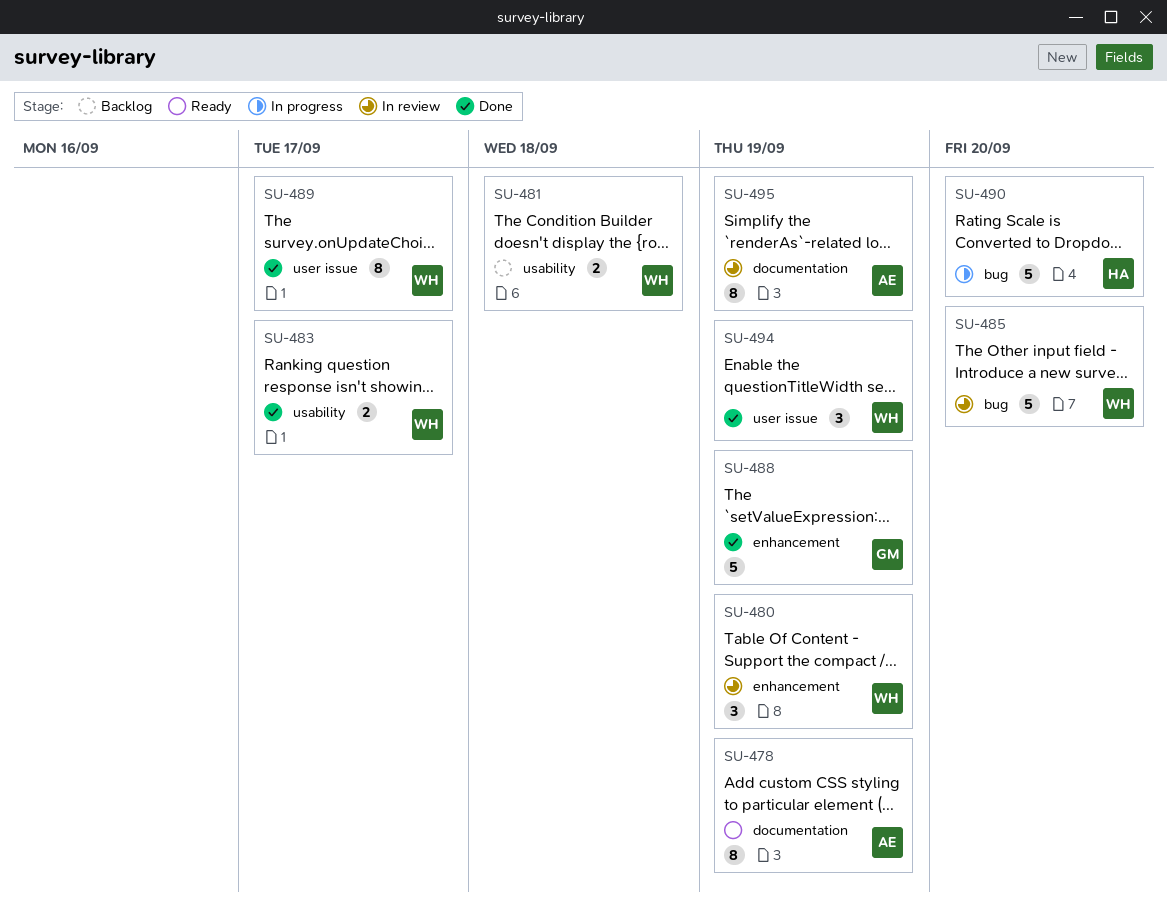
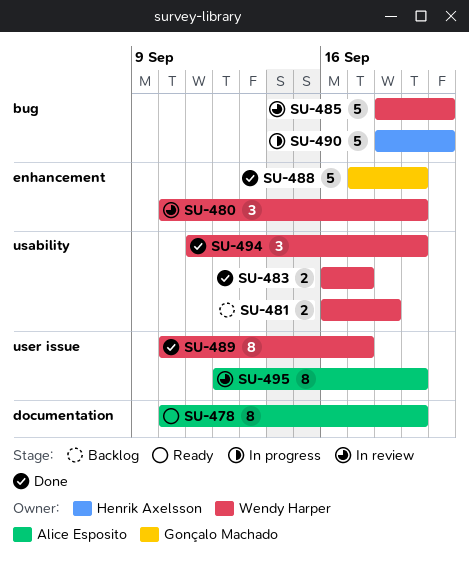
SU-494, label: user issue -> usability
SU-495, label: documentation -> user issue

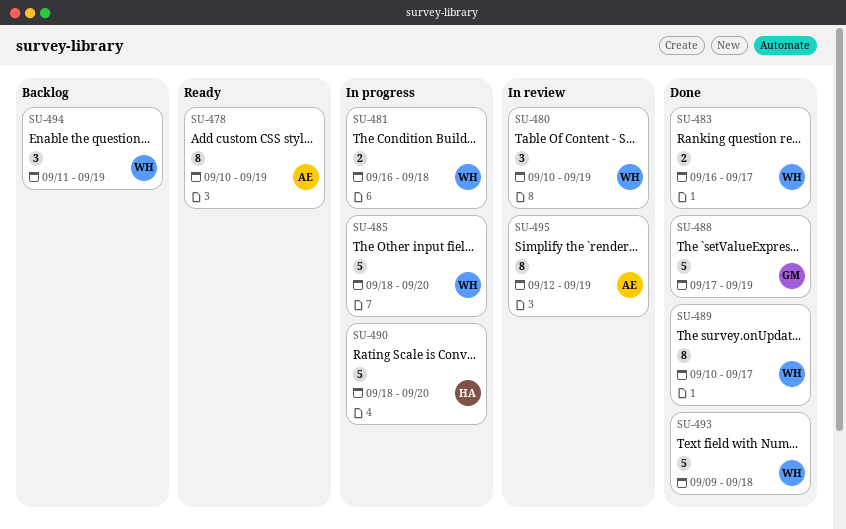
SU-481, status: Backlog -> In progress
SU-485, status: In review -> In progress
SU-493: none -> present
SU-494, status: Done -> Backlog

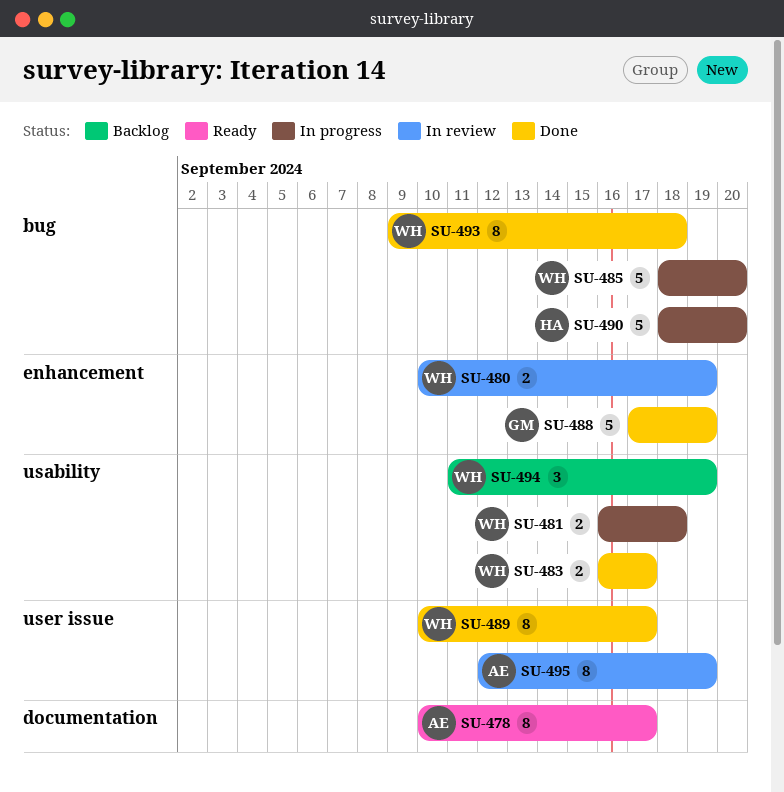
SU-478, due: Sep 19 -> Sep 17
SU-480, estimate: 3 -> 2
SU-493, estimate: 5 -> 8

